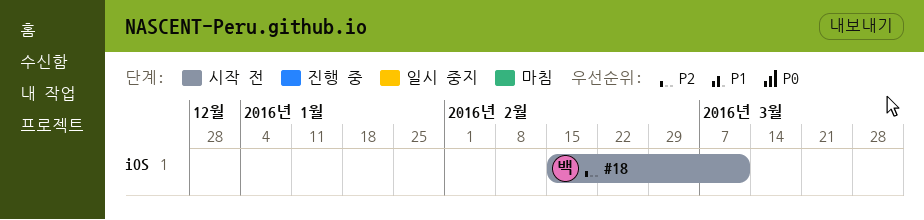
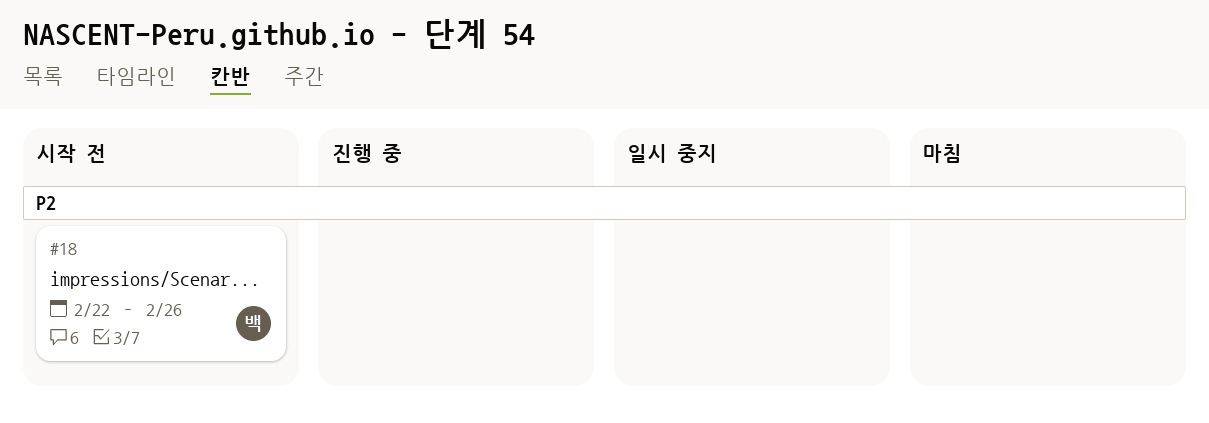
#18, start: Feb 15 -> Feb 22
#18, due: Mar 11 -> Feb 26

